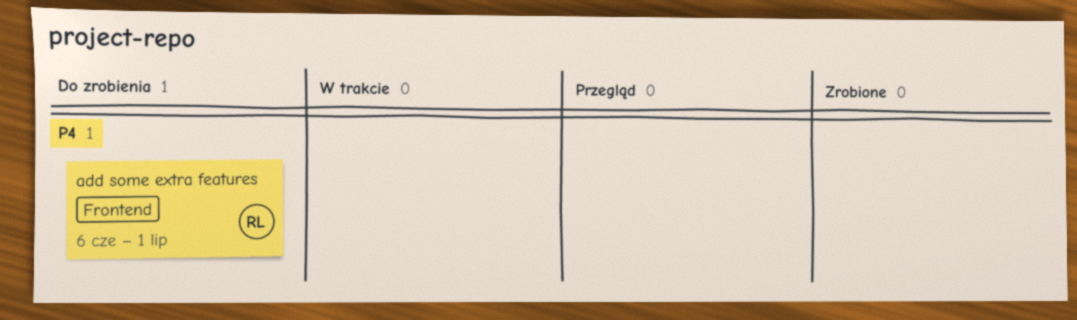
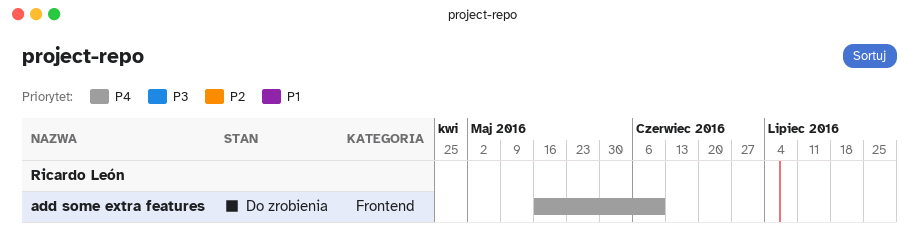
add some extra features, start: Jun 6 -> May 16
add some extra features, due: Jul 1 -> Jun 10

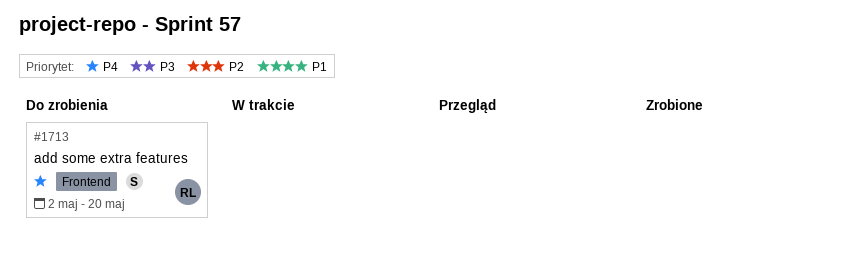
add some extra features, start: May 16 -> May 2
add some extra features, due: Jun 10 -> May 20

